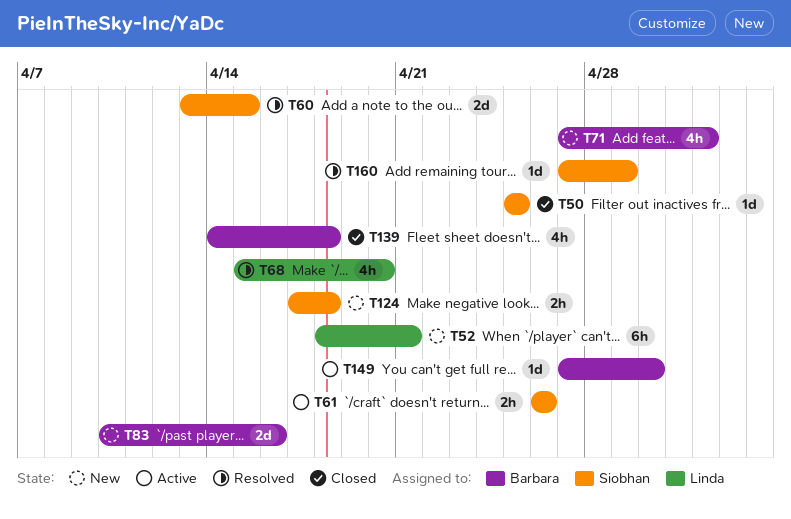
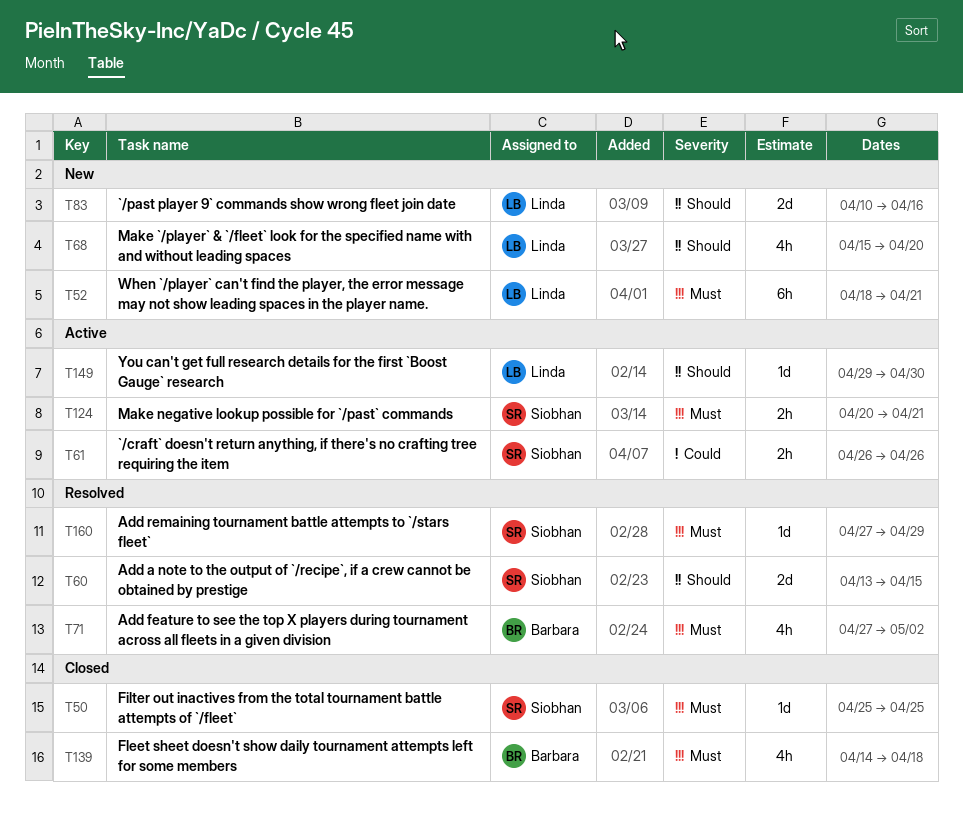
T68, status: Resolved -> New
T71, status: New -> Resolved
T83, owner: Barbara -> Linda
T124, status: New -> Active
T124, start: Apr 17 -> Apr 20
T124, due: Apr 18 -> Apr 21
T149, owner: Barbara -> Linda
T149, start: Apr 27 -> Apr 29

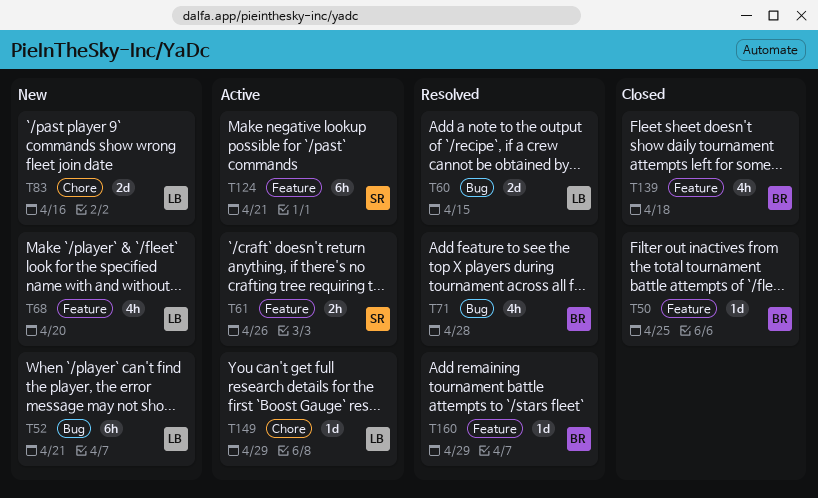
T50, owner: Siobhan -> Barbara
T60, owner: Siobhan -> Linda
T71, due: May 2 -> Apr 28
T124, estimate: 2h -> 6h
T149, due: Apr 30 -> Apr 29
T160, owner: Siobhan -> Barbara

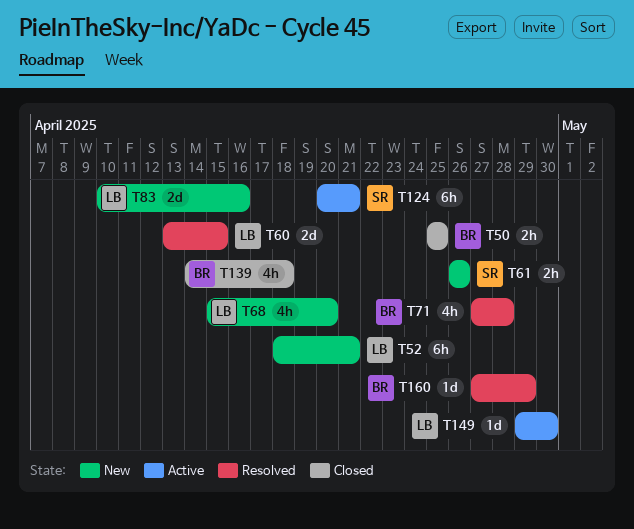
T50, estimate: 1d -> 2h
T61, status: Active -> New
T149, due: Apr 29 -> Apr 30

